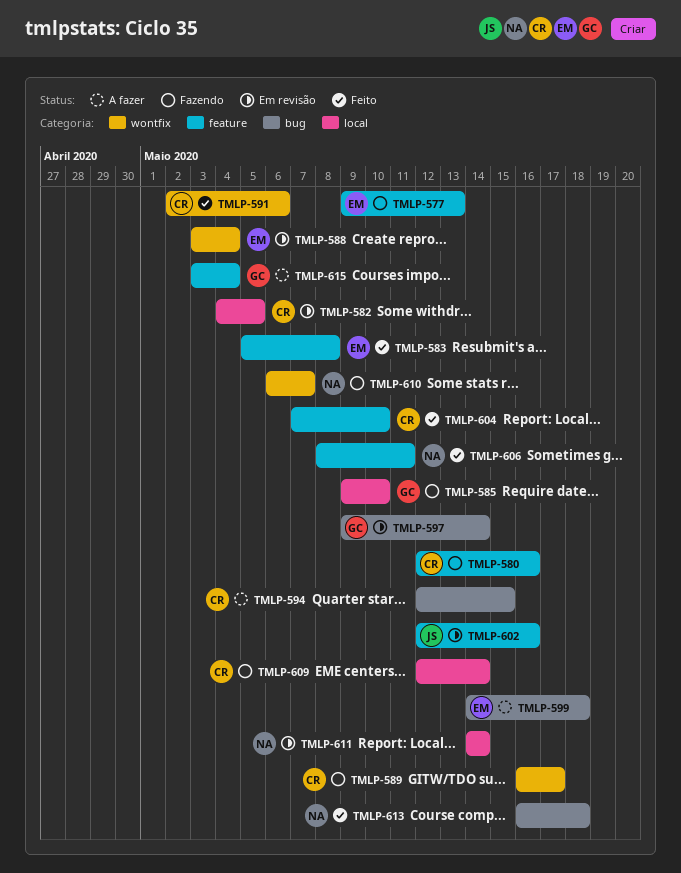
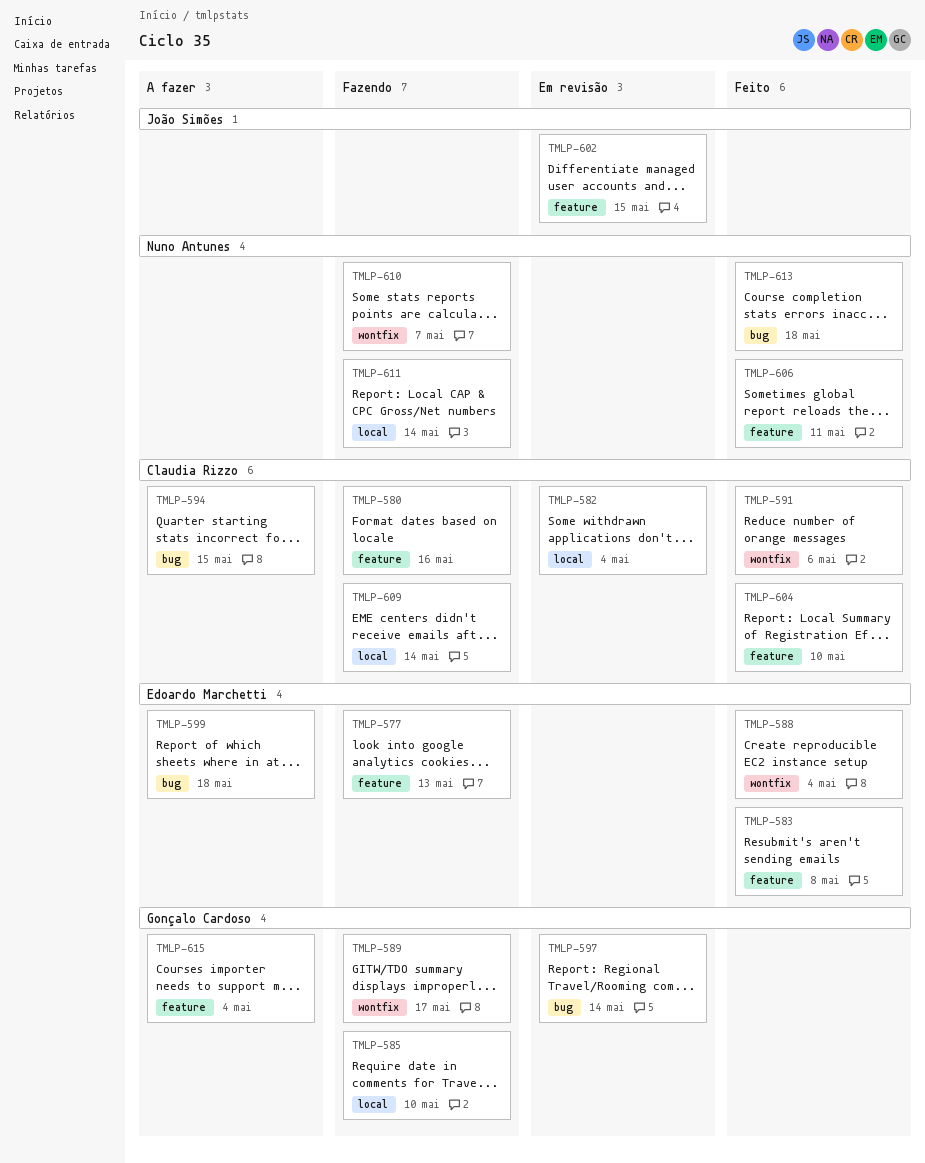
TMLP-582, due: May 5 -> May 4
TMLP-588, status: Em revisão -> Feito
TMLP-589, owner: Claudia Rizzo -> Gonçalo Cardoso
TMLP-602, due: May 16 -> May 15
TMLP-611, status: Em revisão -> Fazendo

